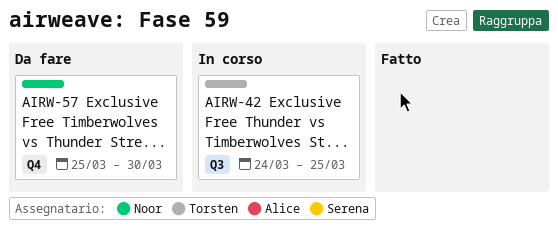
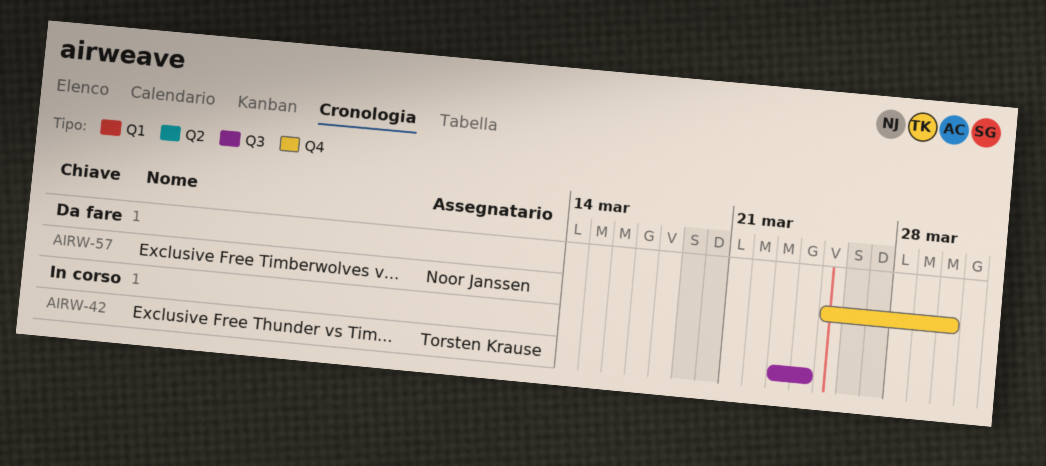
AIRW-42, start: Mar 24 -> Mar 23
AIRW-42, due: Mar 25 -> Mar 24

